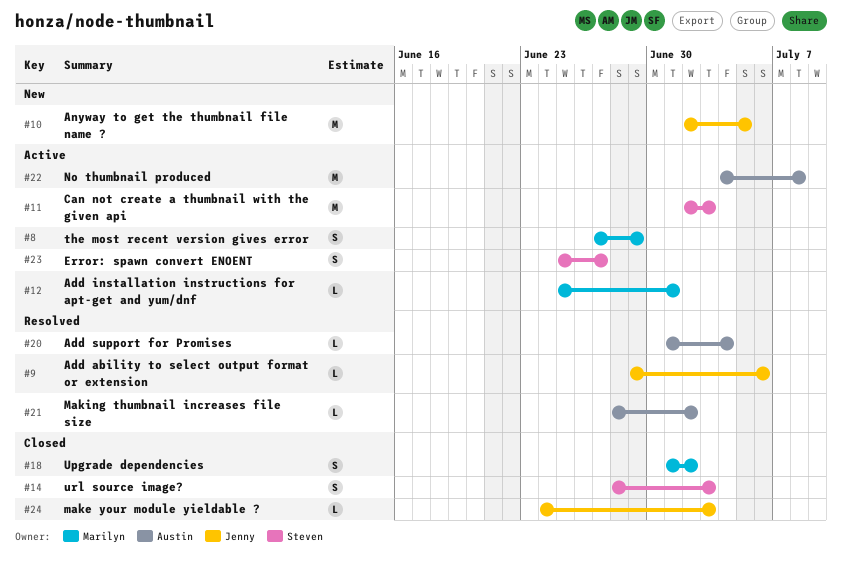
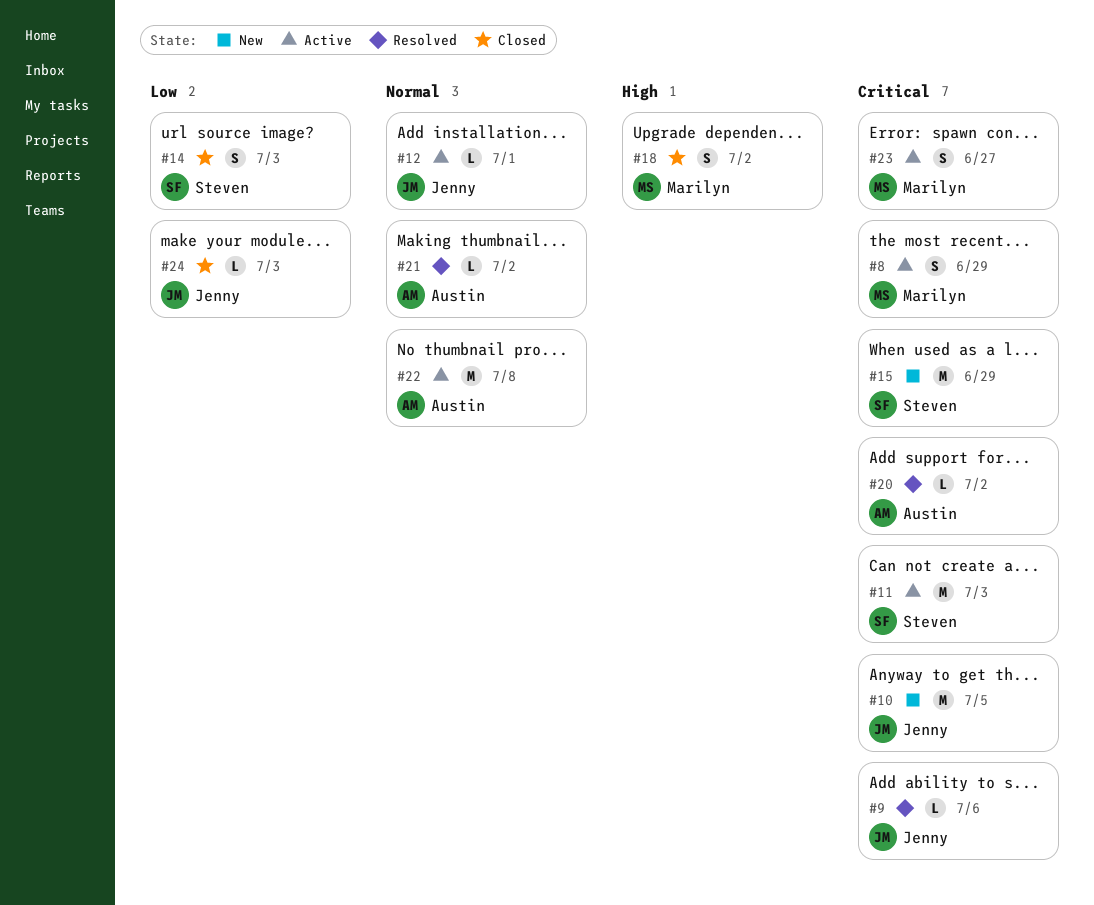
#12, owner: Marilyn -> Jenny
#15: none -> present
#20, due: Jul 4 -> Jul 2
#23, owner: Steven -> Marilyn

